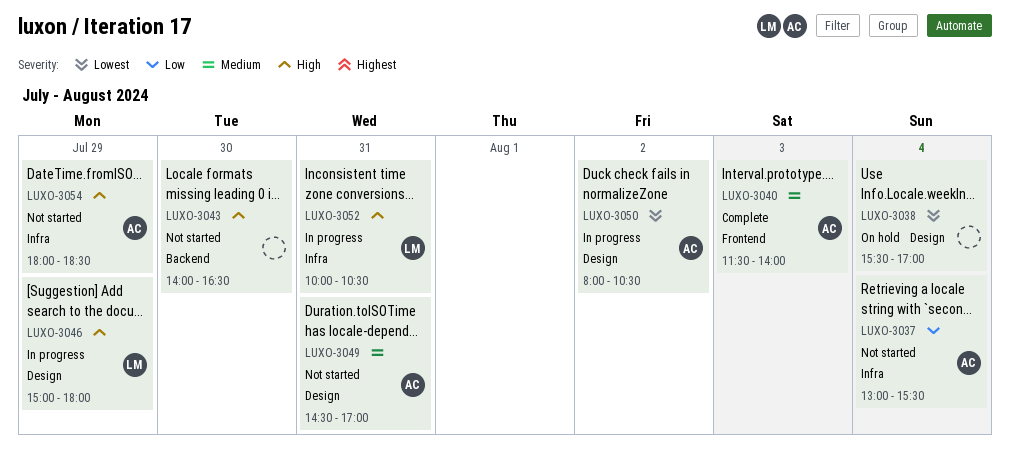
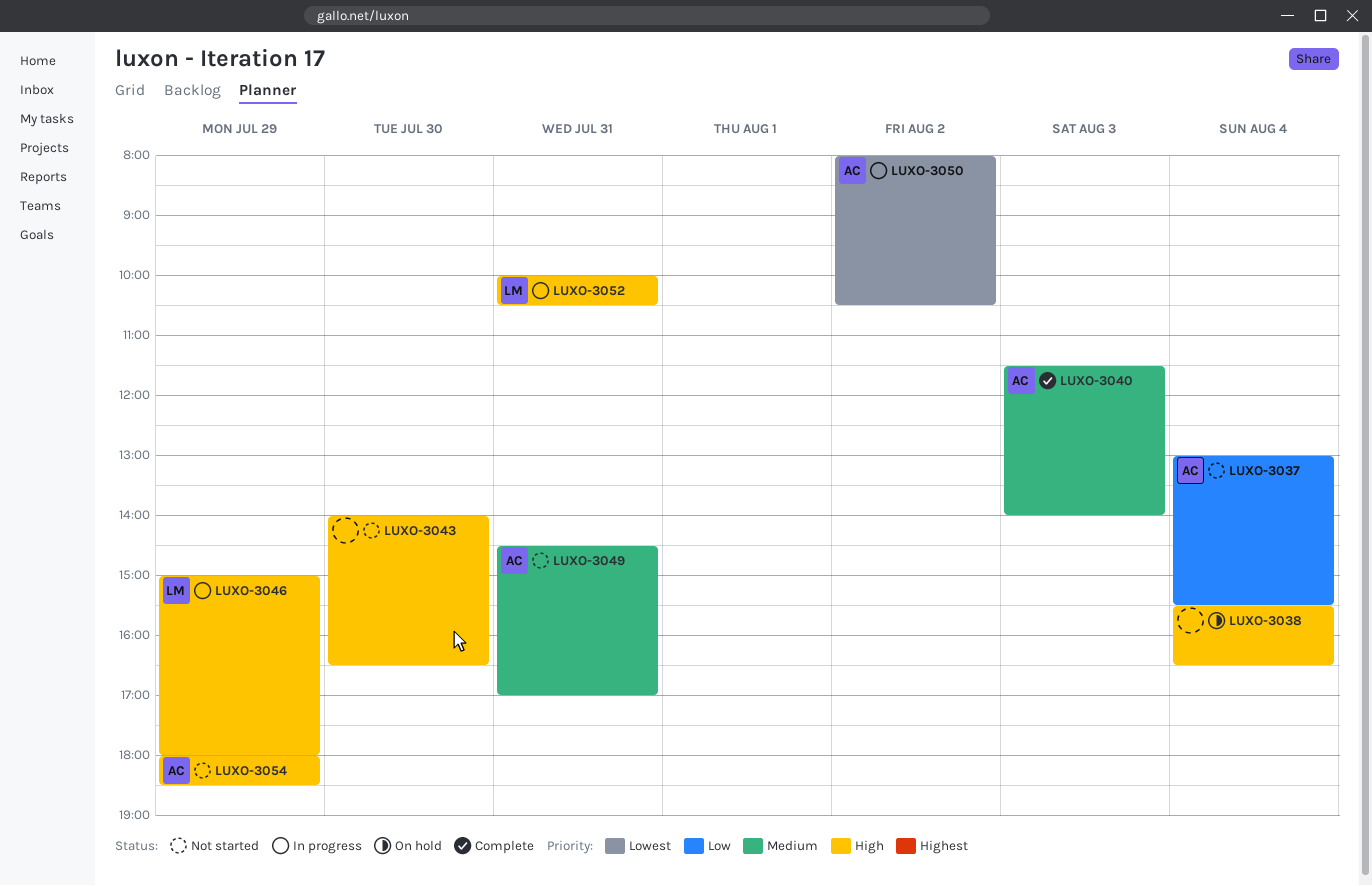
LUXO-3038, priority: Lowest -> High
LUXO-3038, ends: 17:00 -> 16:30

